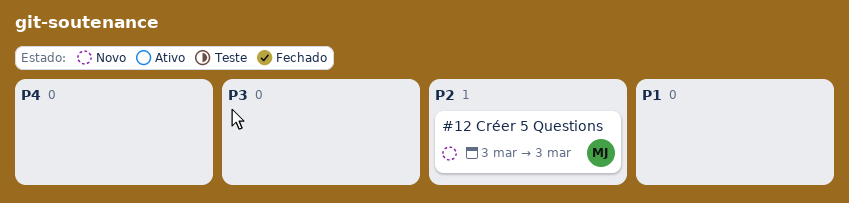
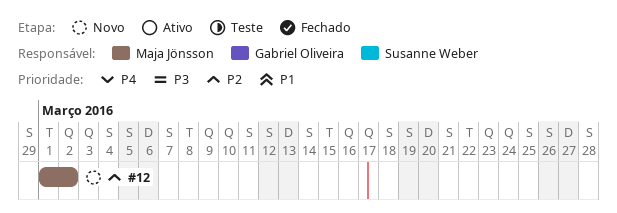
#12, start: Mar 3 -> Mar 1
#12, due: Mar 3 -> Mar 2

